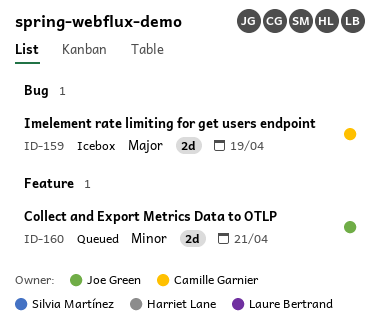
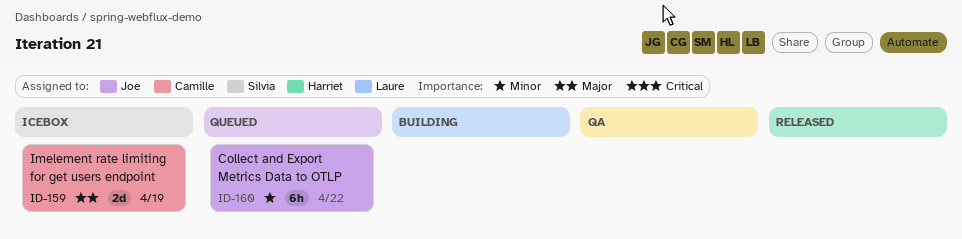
ID-160, estimate: 2d -> 6h
ID-160, due: Apr 21 -> Apr 22

